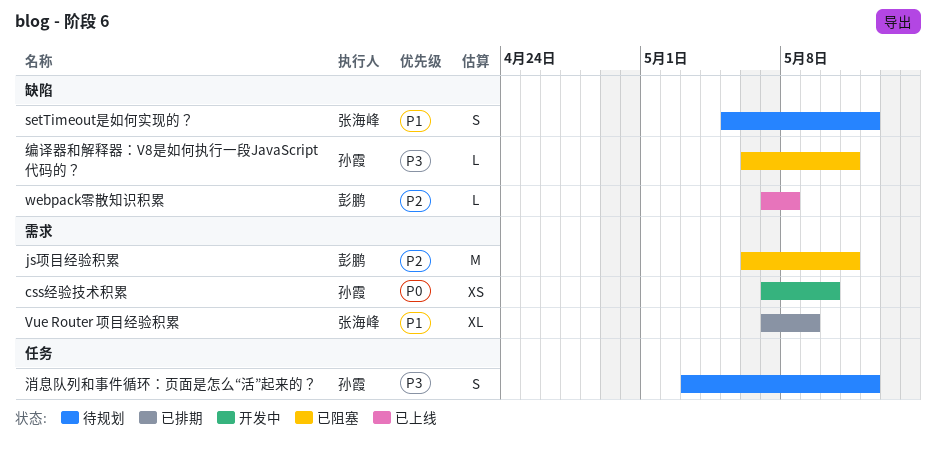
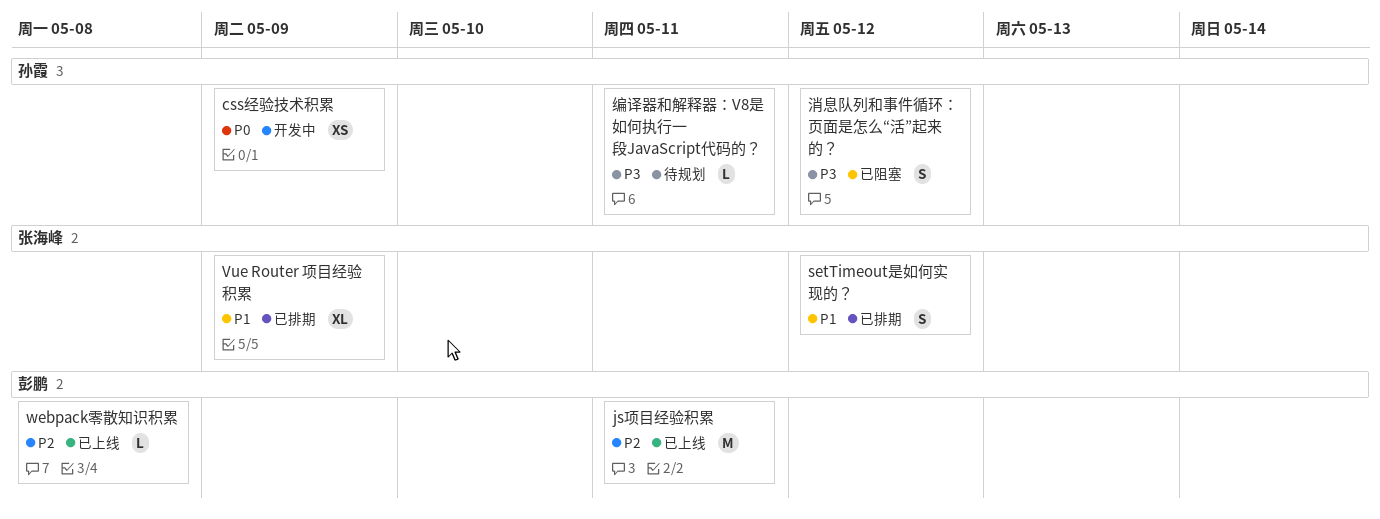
css经验技术积累, due: May 10 -> May 9
js项目经验积累, status: 已阻塞 -> 已上线
setTimeout是如何实现的？, status: 待规划 -> 已排期
消息队列和事件循环：页面是怎么“活”起来的？, status: 待规划 -> 已阻塞
编译器和解释器：V8是如何执行一段JavaScript代码的？, status: 已阻塞 -> 待规划

